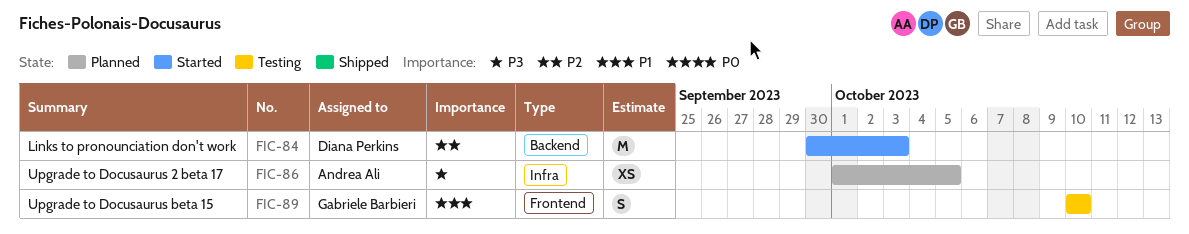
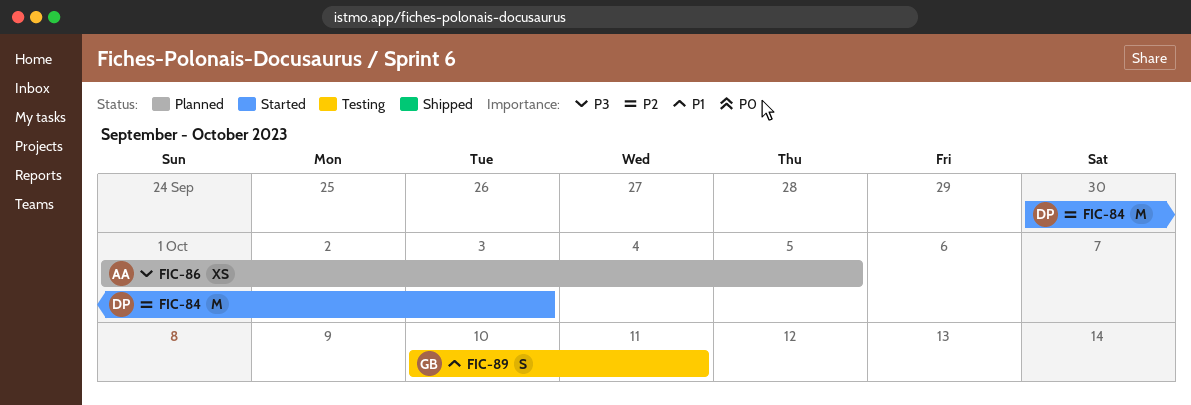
FIC-89, due: Oct 10 -> Oct 11

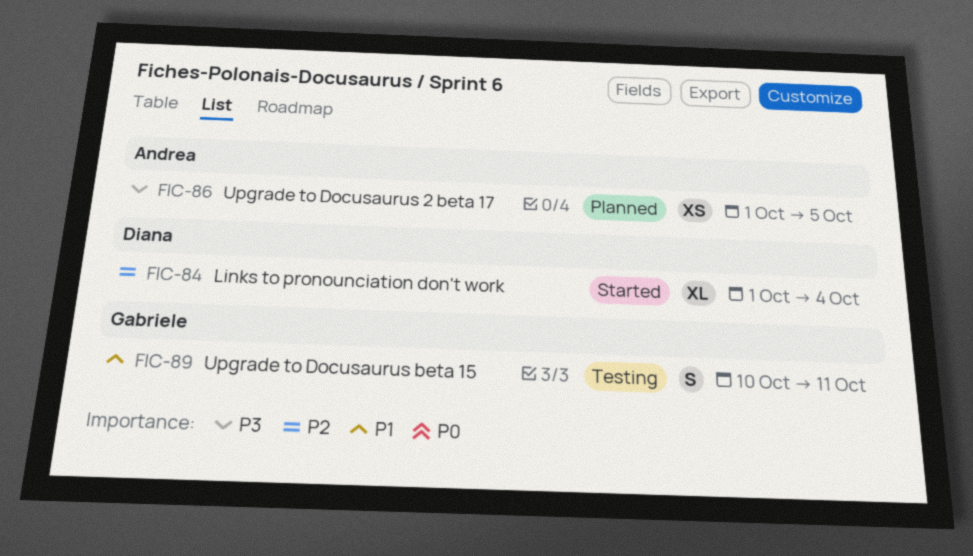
FIC-84, estimate: M -> XL
FIC-84, start: Sep 30 -> Oct 1
FIC-84, due: Oct 3 -> Oct 4

